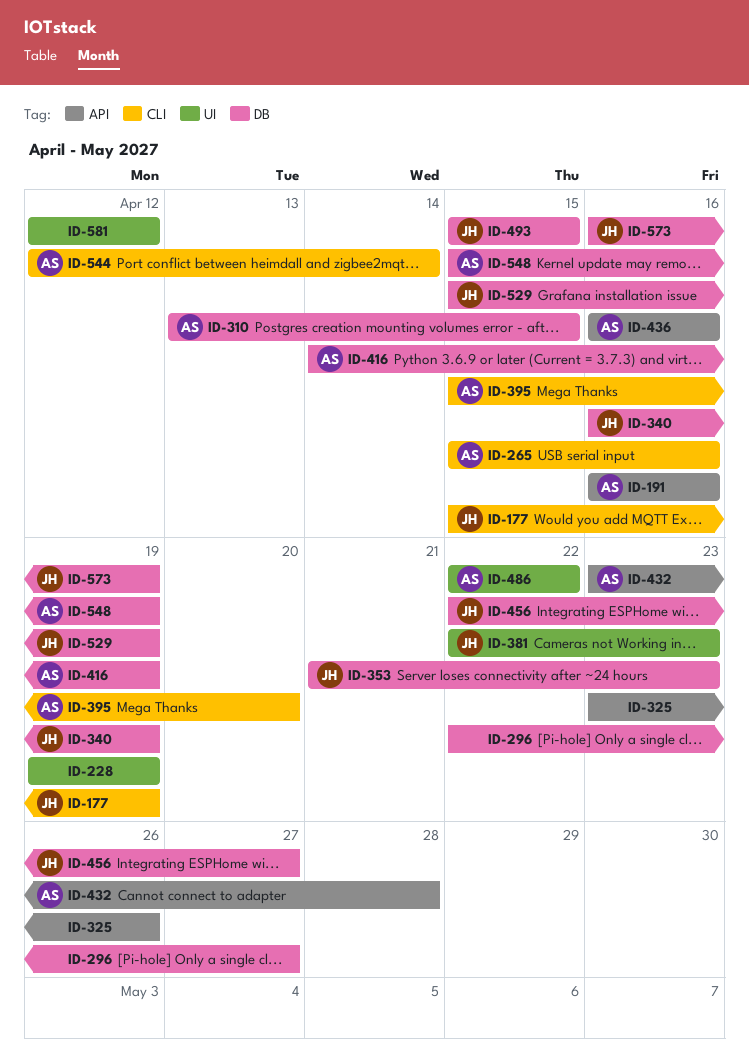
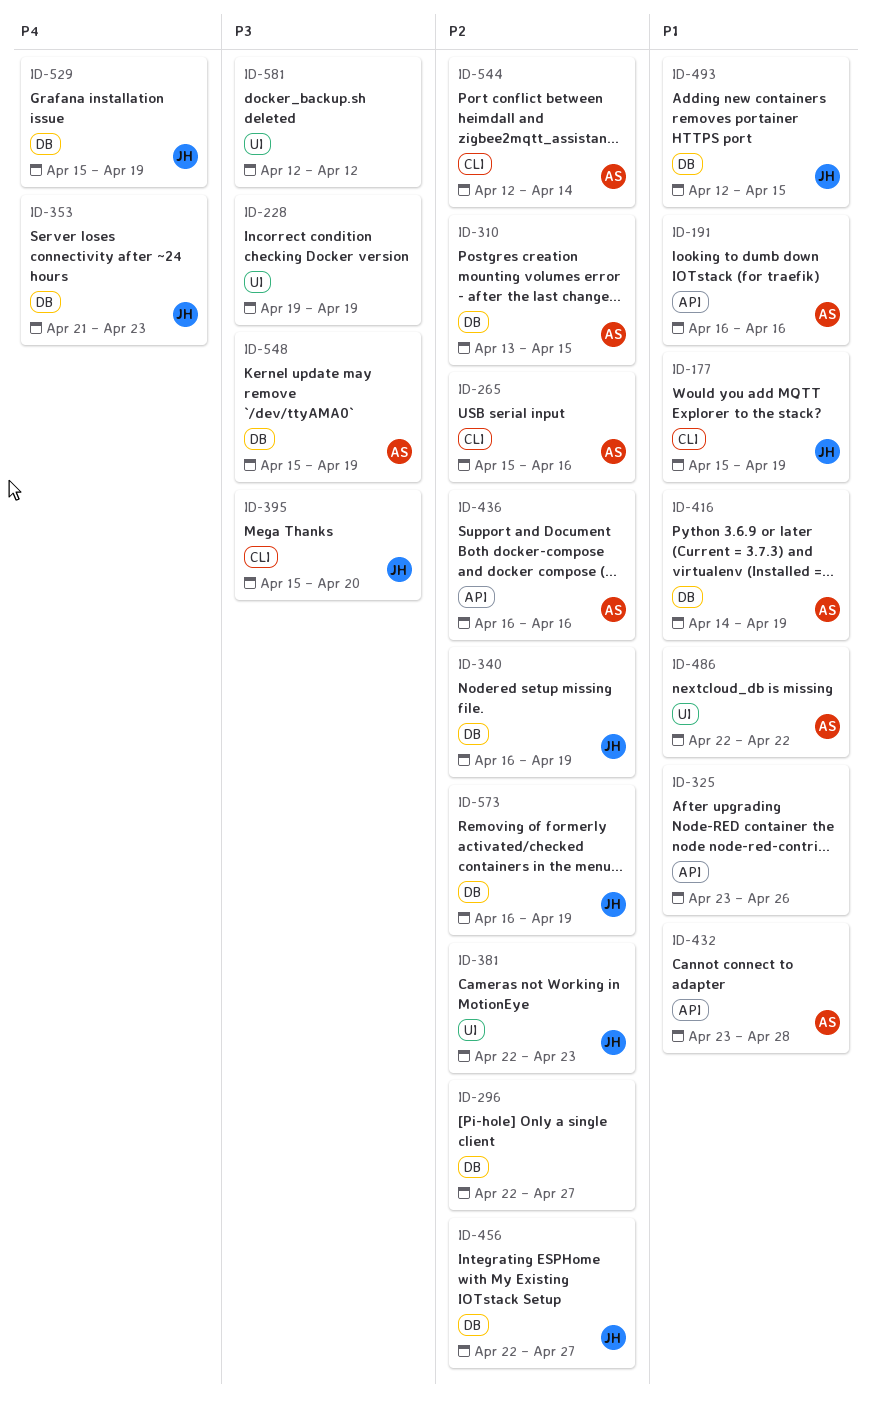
ID-395, owner: AS -> JH
ID-493, start: Apr 15 -> Apr 12

